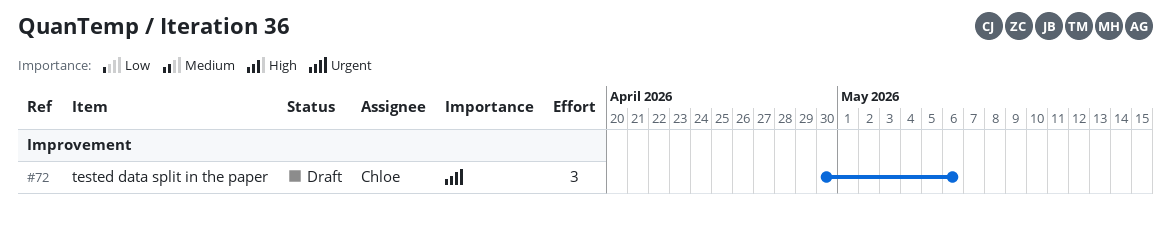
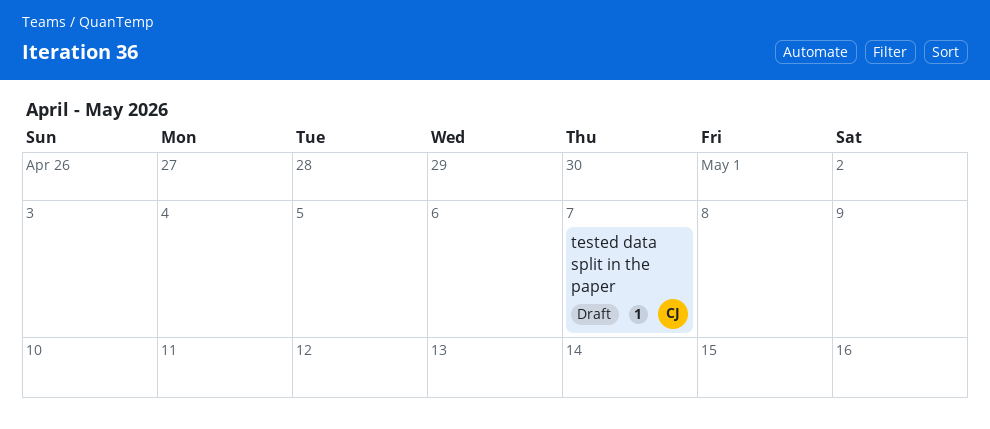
tested data split in the paper, estimate: 3 -> 1
tested data split in the paper, due: May 6 -> May 7

